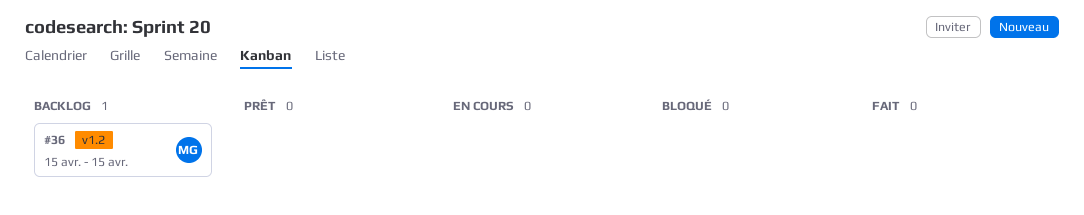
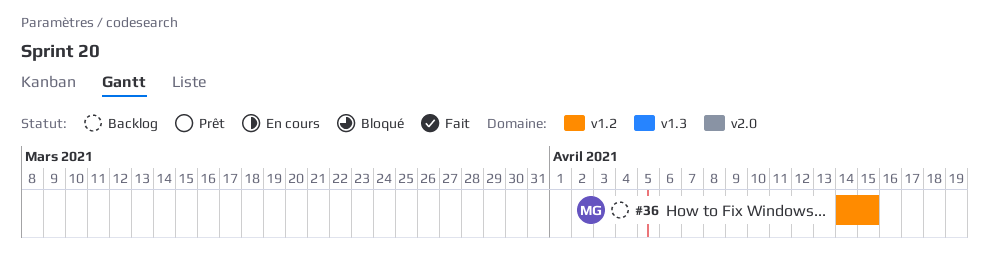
#36, start: Apr 15 -> Apr 14

